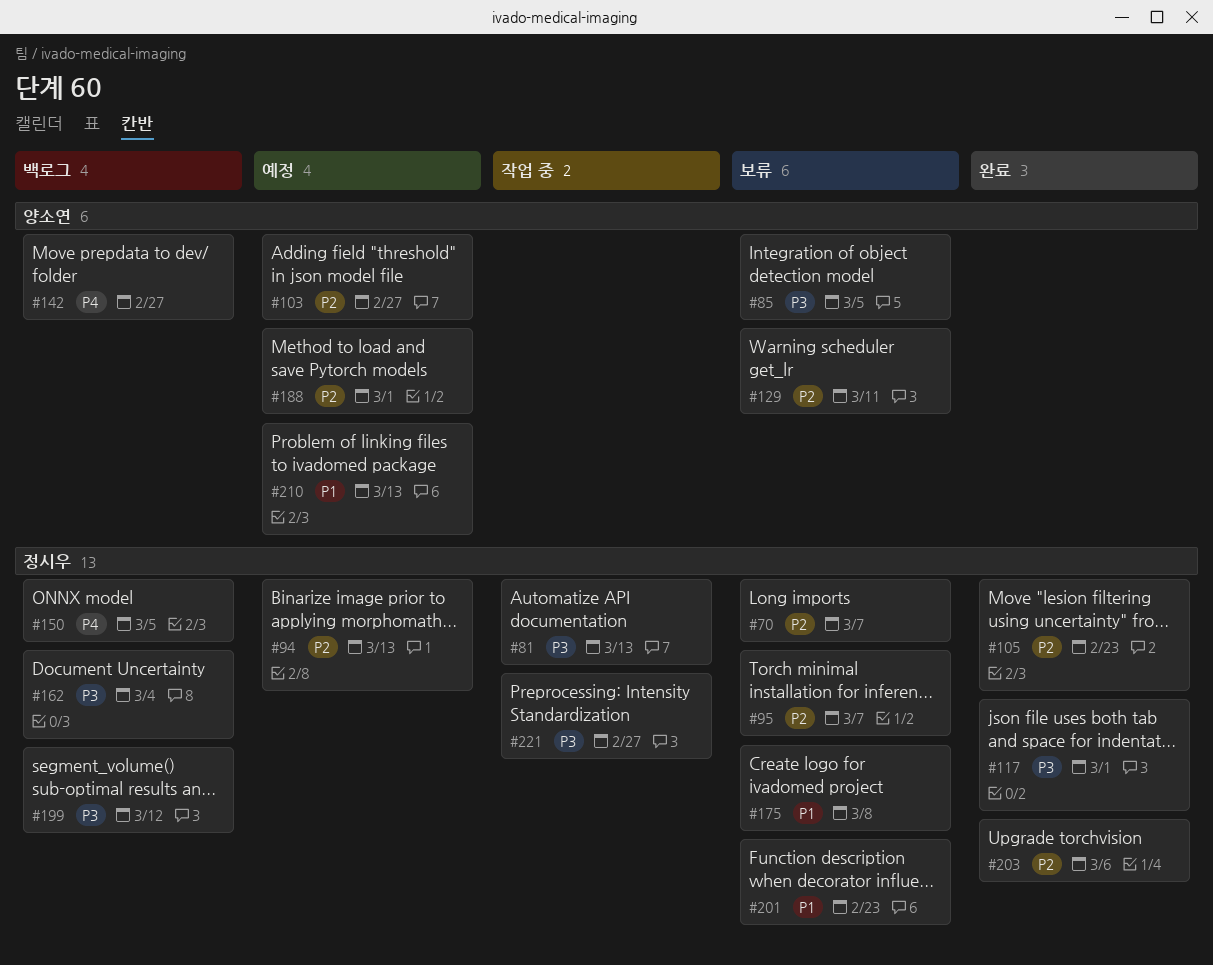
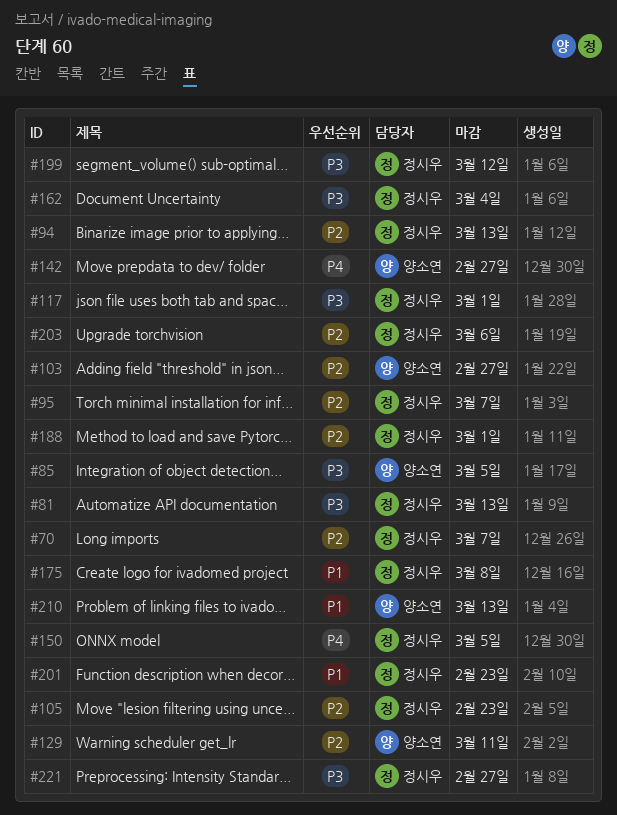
#188, owner: 양소연 -> 정시우

